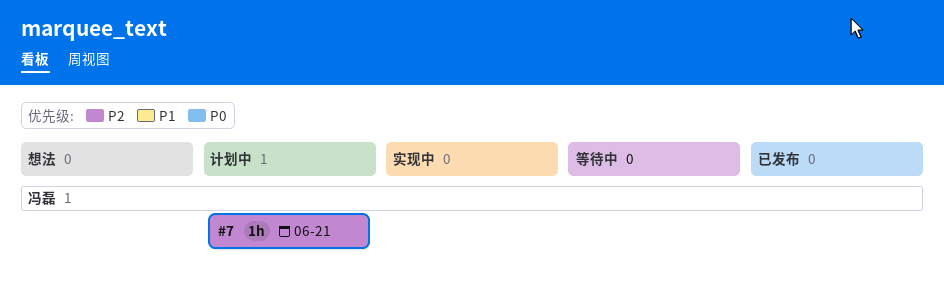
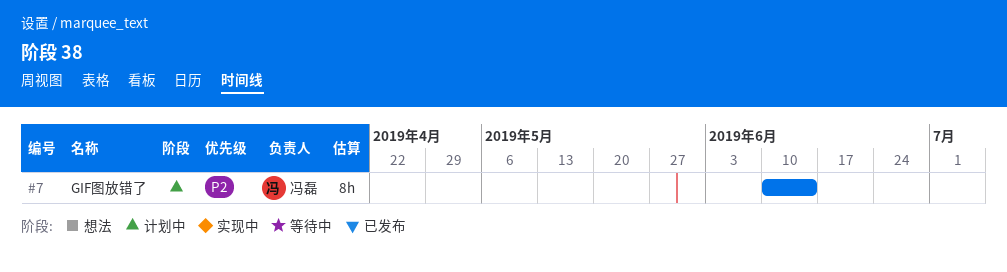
#7, estimate: 1h -> 8h
#7, due: Jun 21 -> Jun 14

